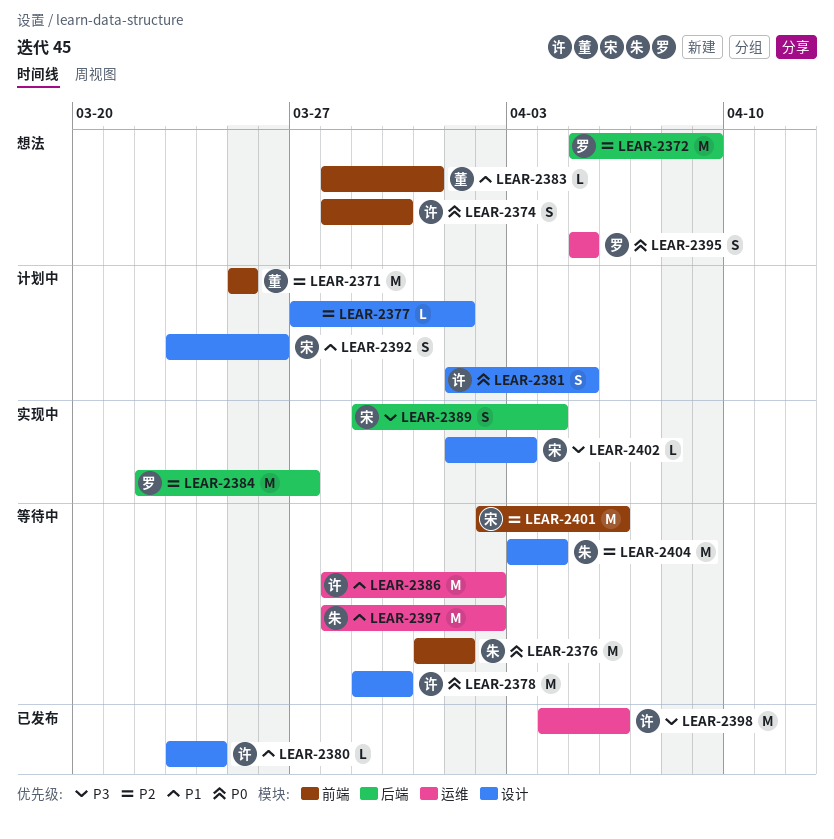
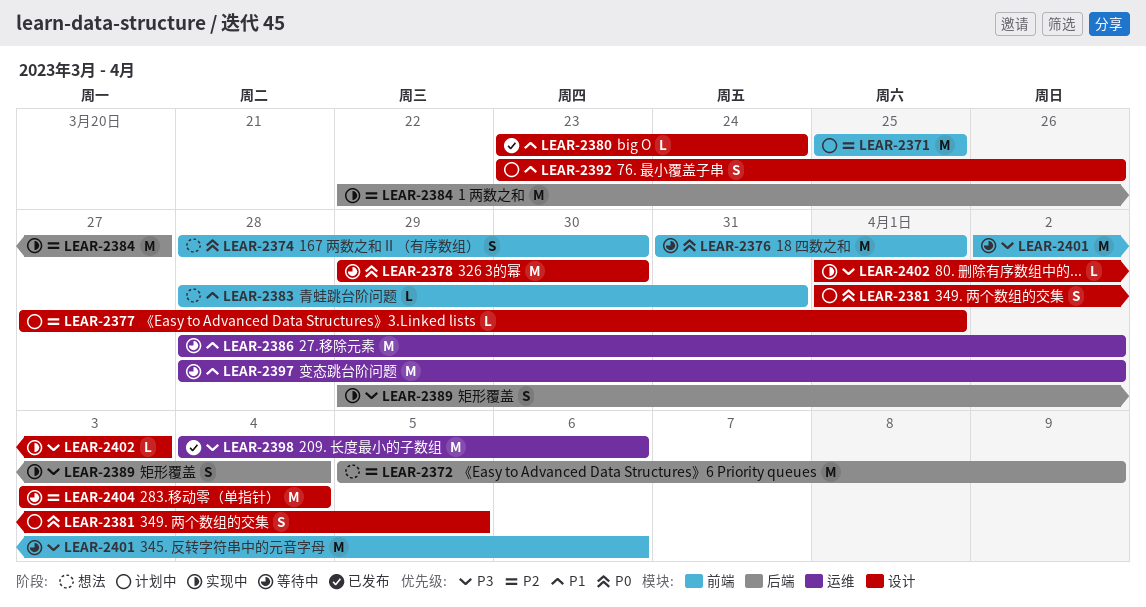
LEAR-2395: present -> none
LEAR-2401, priority: P2 -> P3

